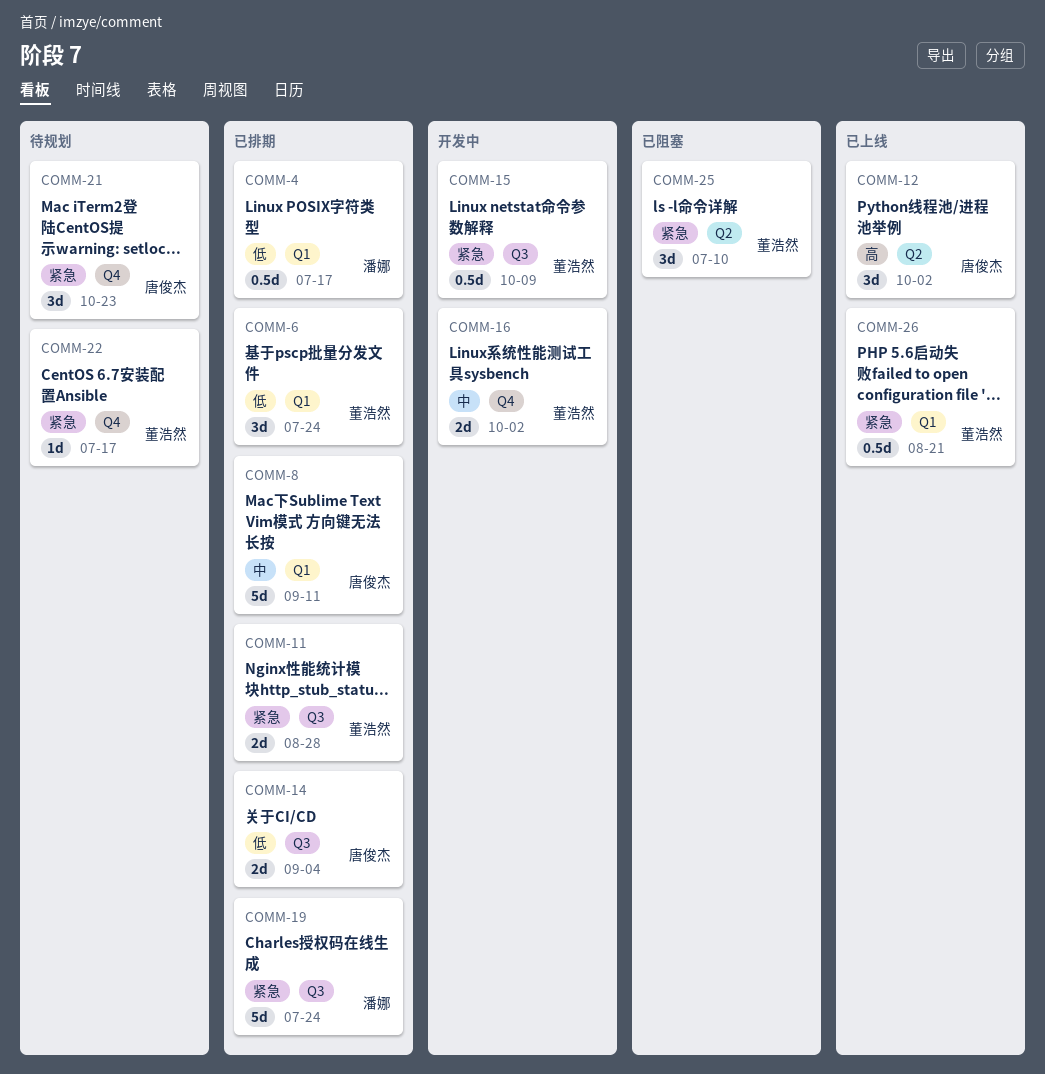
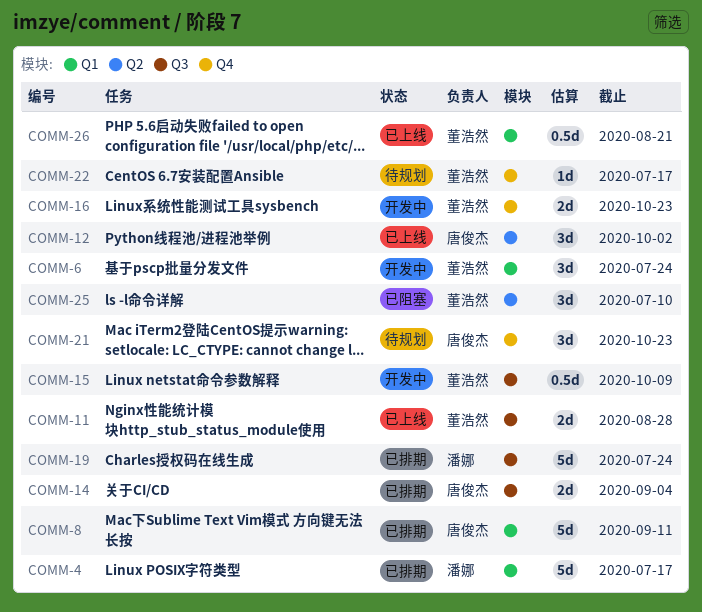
COMM-4, estimate: 0.5d -> 5d
COMM-6, status: 已排期 -> 开发中
COMM-11, status: 已排期 -> 已上线
COMM-16, due: Oct 2 -> Oct 23

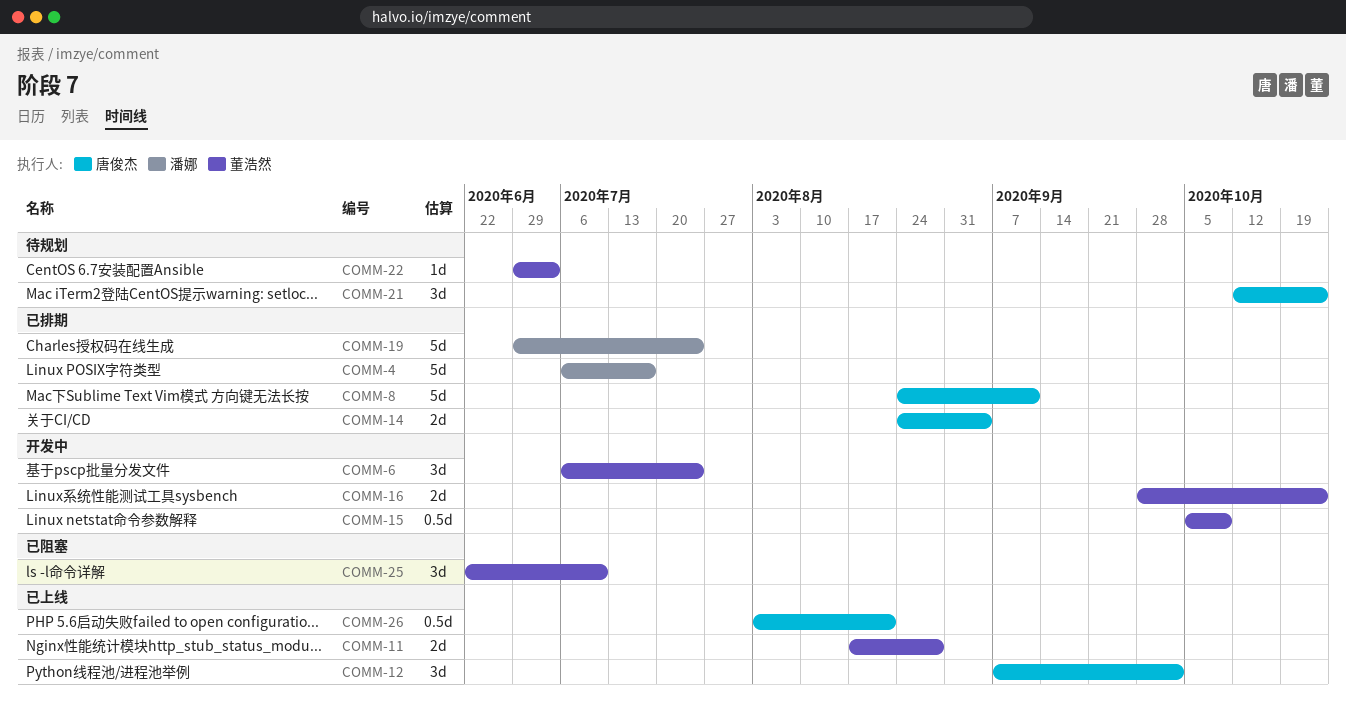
COMM-22, due: Jul 17 -> Jul 3
COMM-26, owner: 董浩然 -> 唐俊杰

